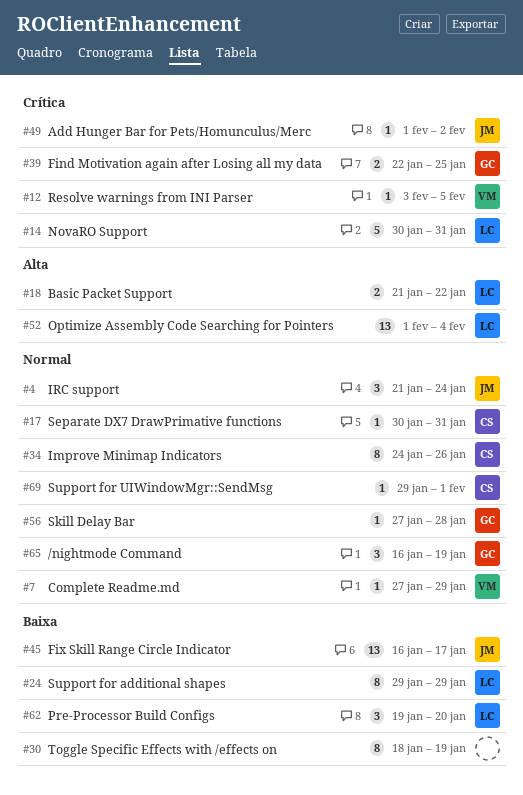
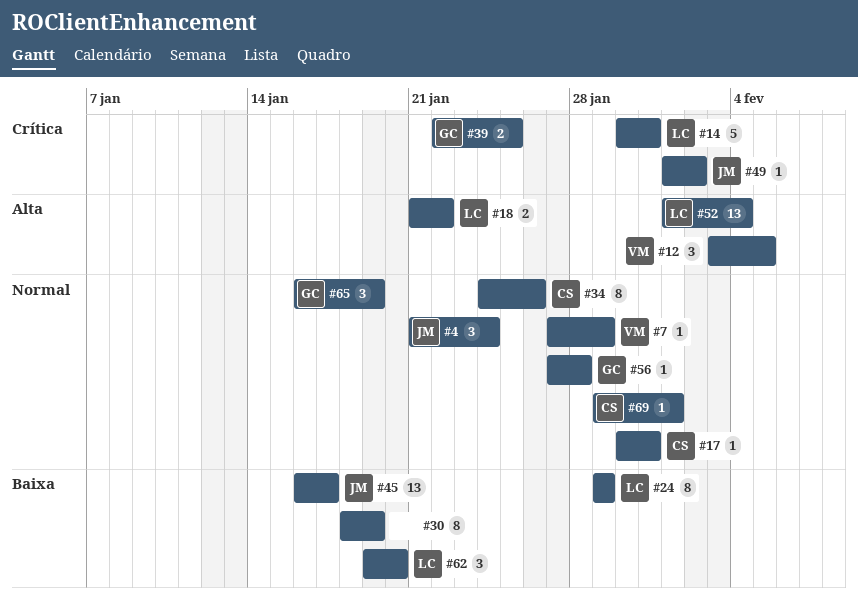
#12, priority: Crítica -> Alta
#12, estimate: 1 -> 3

